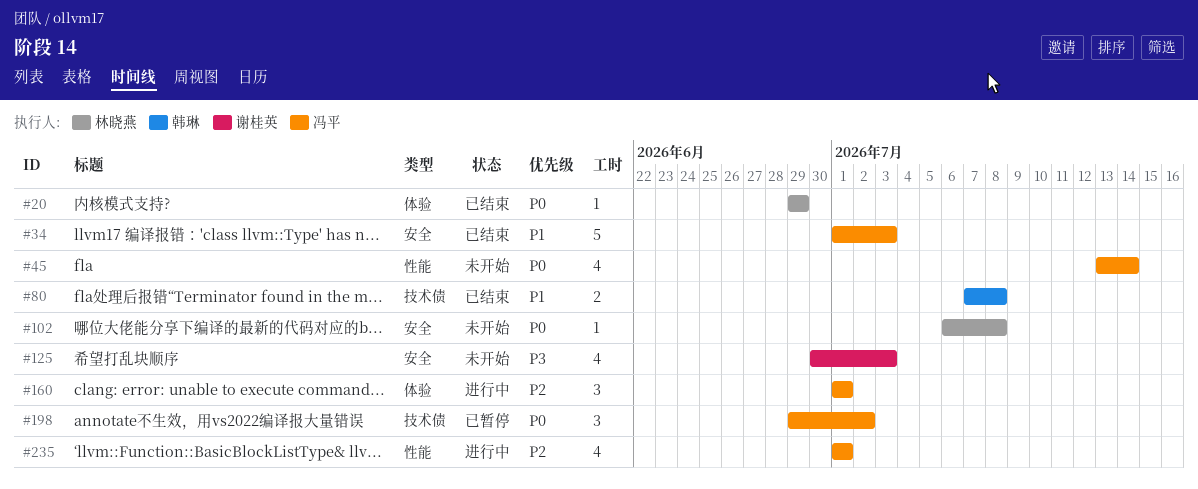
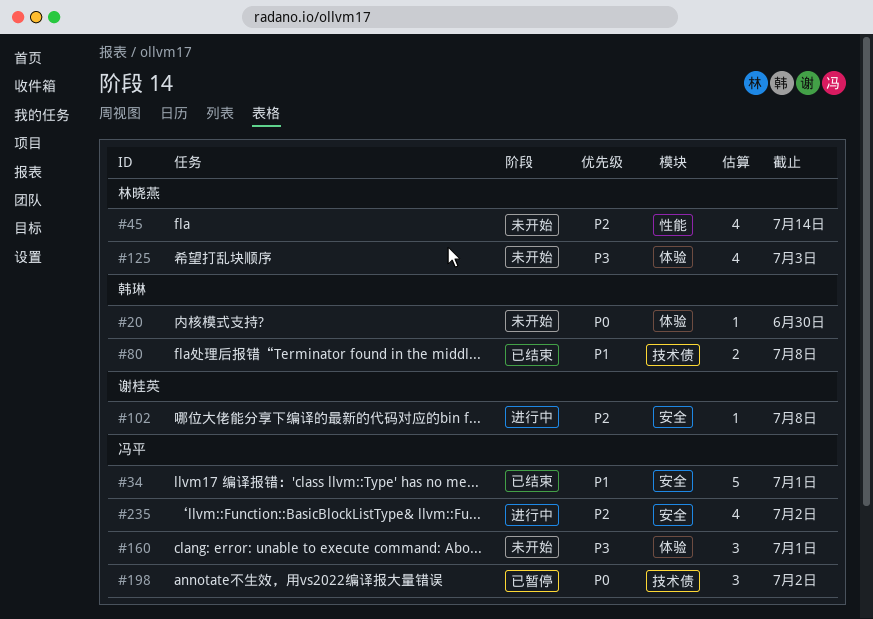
#20, status: 已结束 -> 未开始
#20, owner: 林晓燕 -> 韩琳
#20, due: Jun 29 -> Jun 30
#34, due: Jul 3 -> Jul 1
#45, owner: 冯平 -> 林晓燕
#45, priority: P0 -> P2
#102, status: 未开始 -> 进行中
#102, owner: 林晓燕 -> 谢桂英
#102, priority: P0 -> P2
#125, owner: 谢桂英 -> 林晓燕
#125, label: 安全 -> 体验
#160, status: 进行中 -> 未开始
#160, priority: P2 -> P3
#235, label: 性能 -> 安全
#235, due: Jul 1 -> Jul 2

